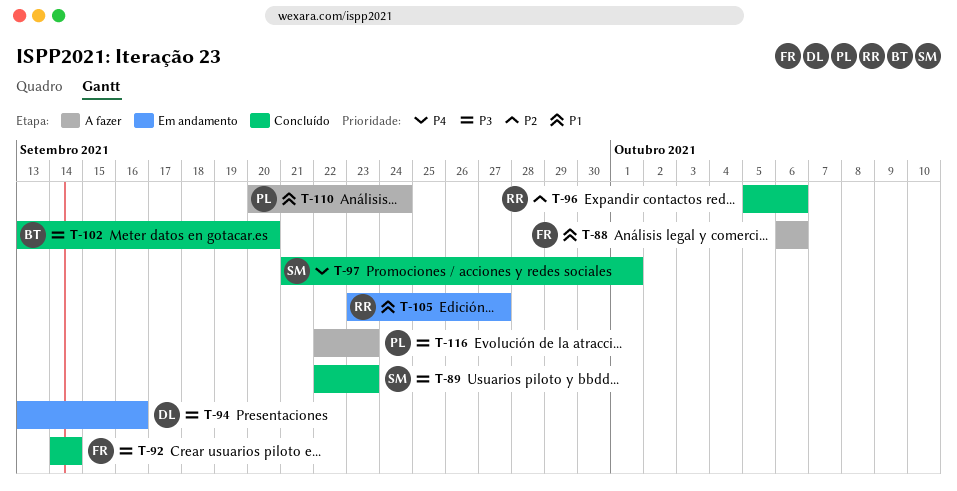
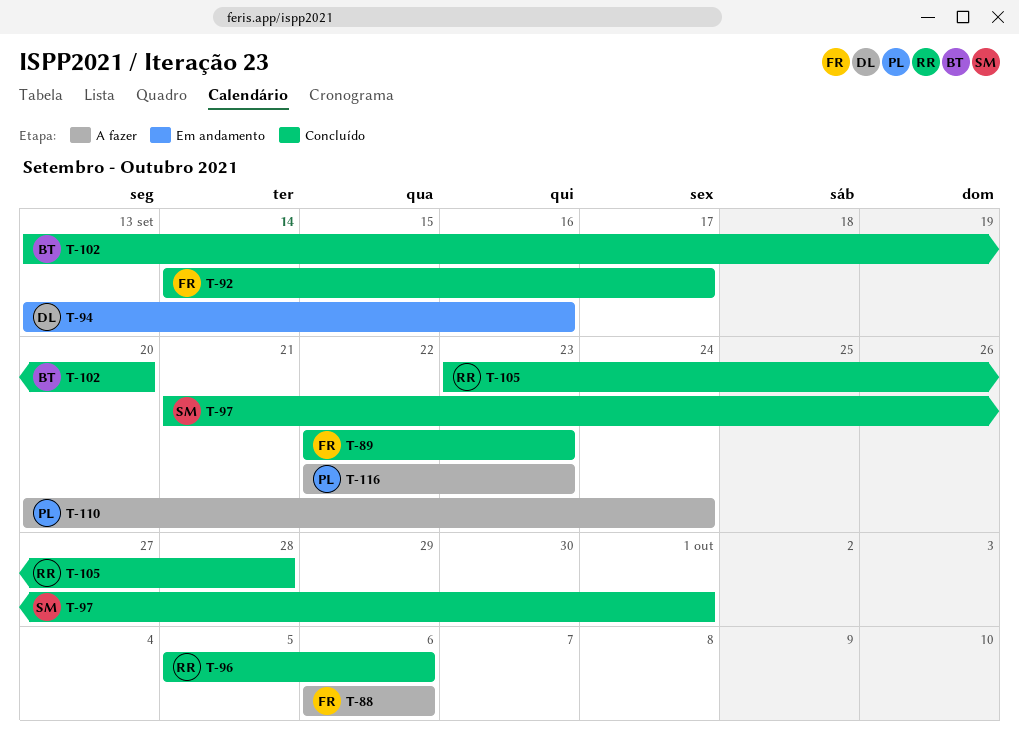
T-89, owner: SM -> FR
T-92, due: Sep 14 -> Sep 17
T-105, status: Em andamento -> Concluído
T-105, due: Sep 27 -> Sep 28

